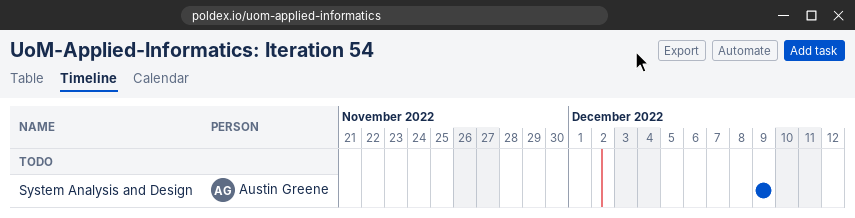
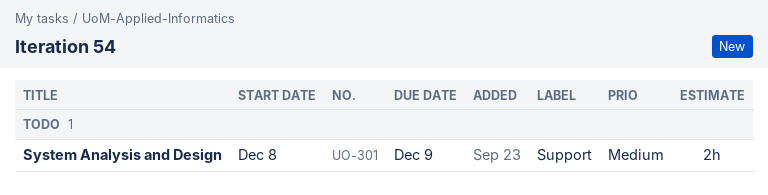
System Analysis and Design, start: Dec 9 -> Dec 8

